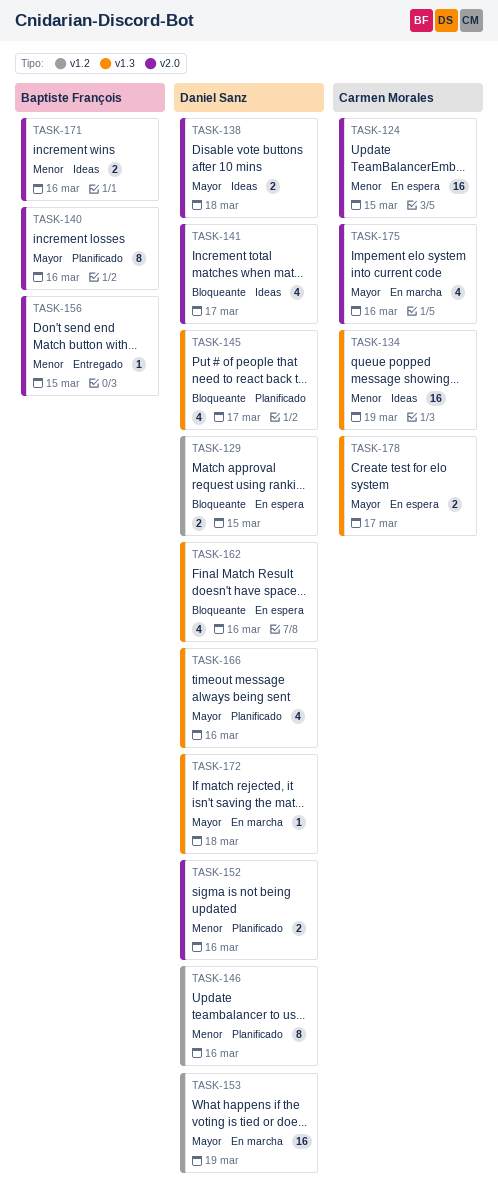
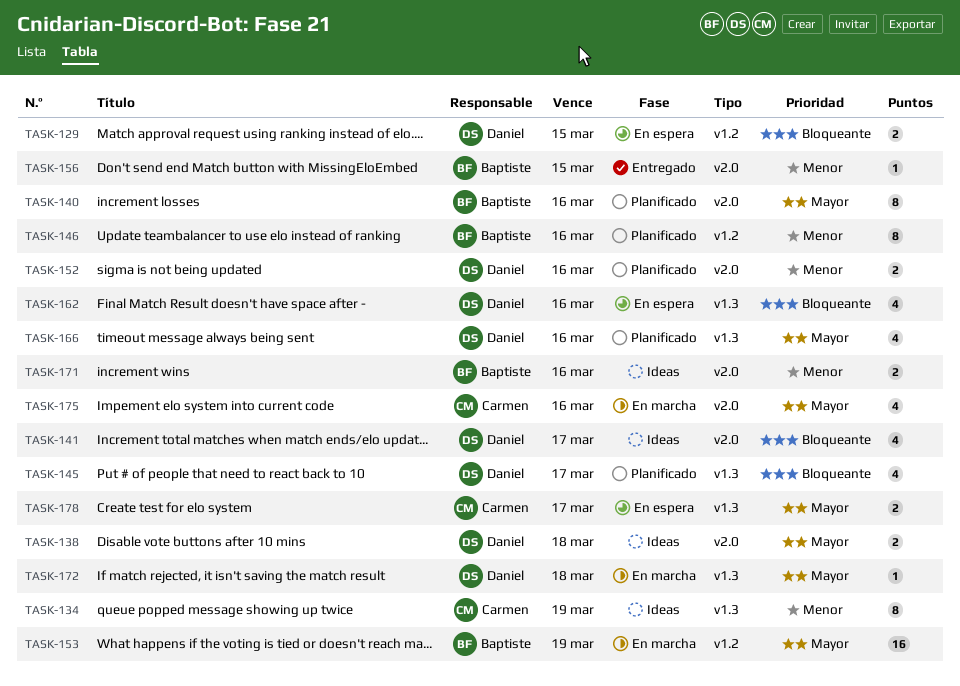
TASK-124: present -> none
TASK-134, estimate: 16 -> 8
TASK-146, owner: Daniel Sanz -> Baptiste François
TASK-153, owner: Daniel Sanz -> Baptiste François

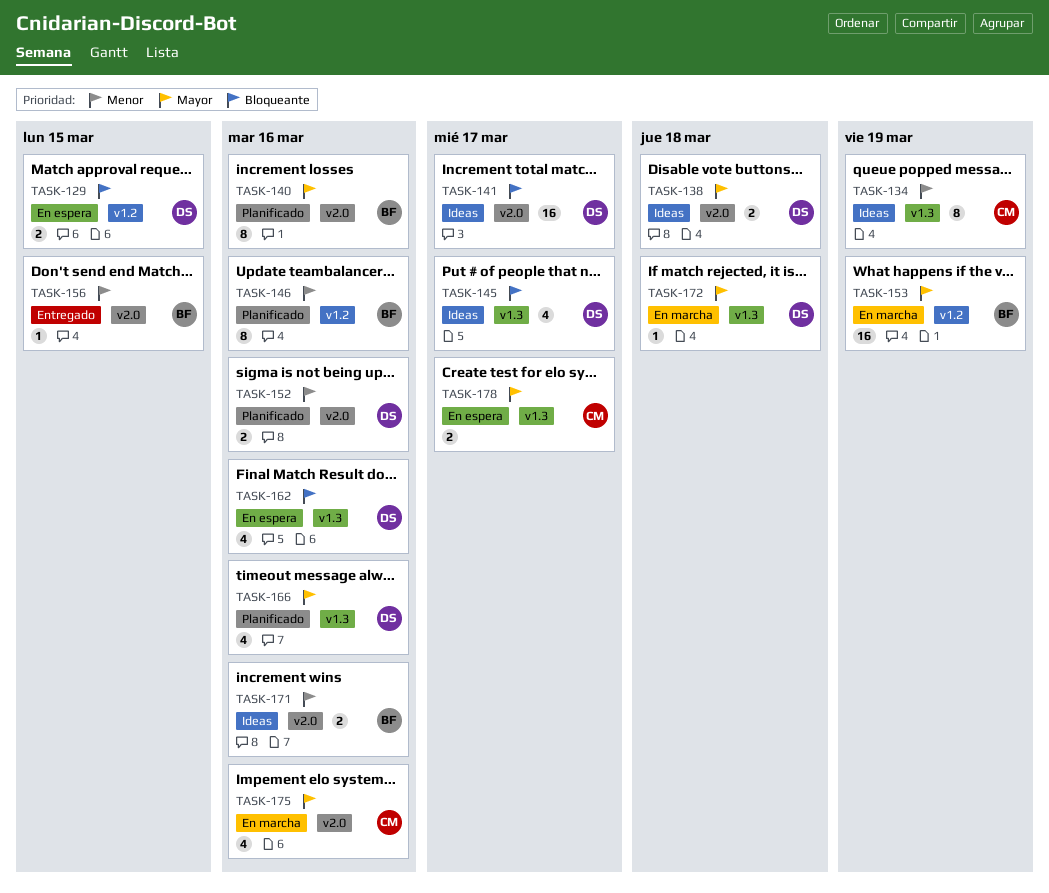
TASK-141, estimate: 4 -> 16
TASK-145, status: Planificado -> Ideas

